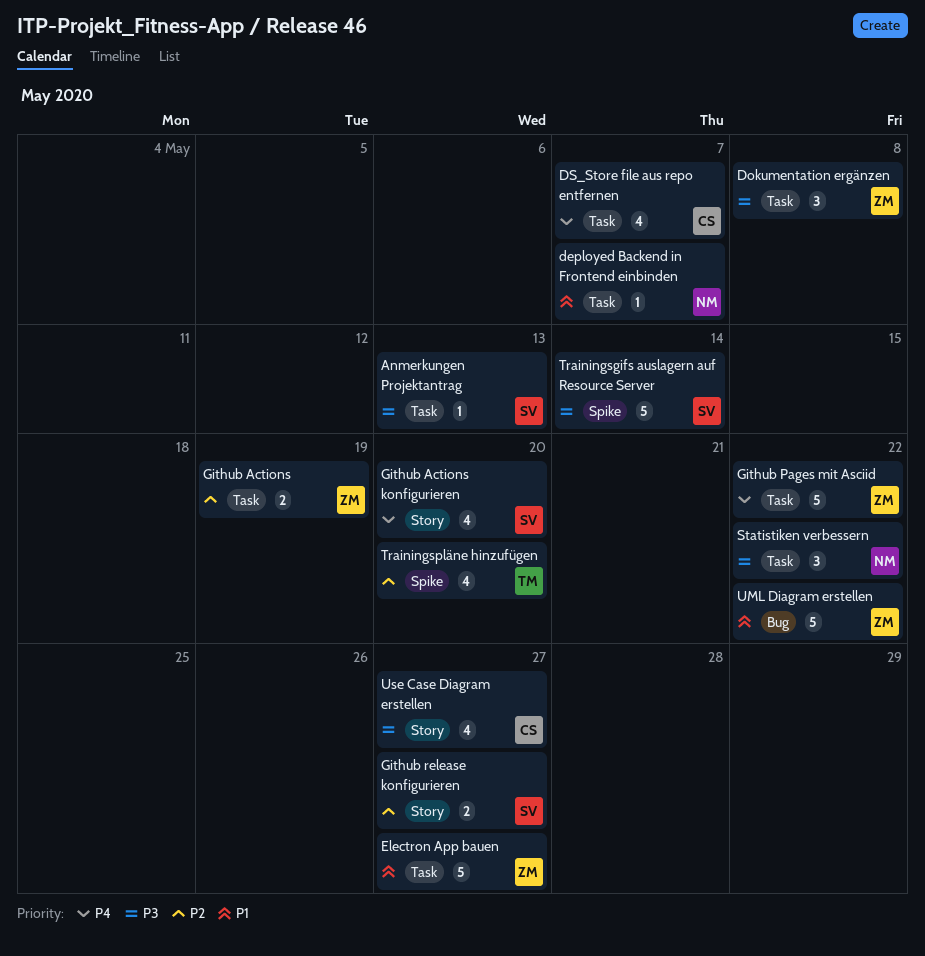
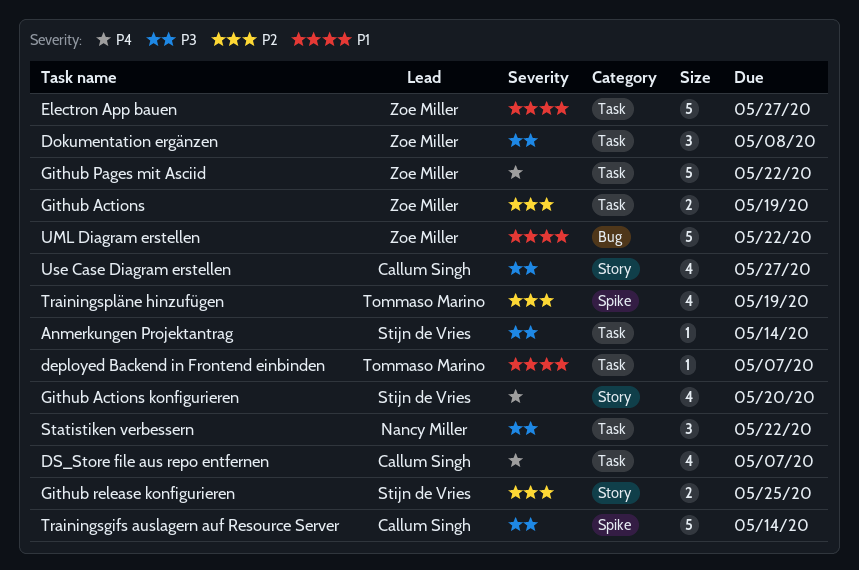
Anmerkungen Projektantrag, due: May 13 -> May 14
deployed Backend in Frontend einbinden, owner: Nancy Miller -> Tommaso Marino
Github release konfigurieren, due: May 27 -> May 25
Trainingsgifs auslagern auf Resource Server, owner: Stijn de Vries -> Callum Singh
Trainingspläne hinzufügen, due: May 20 -> May 19

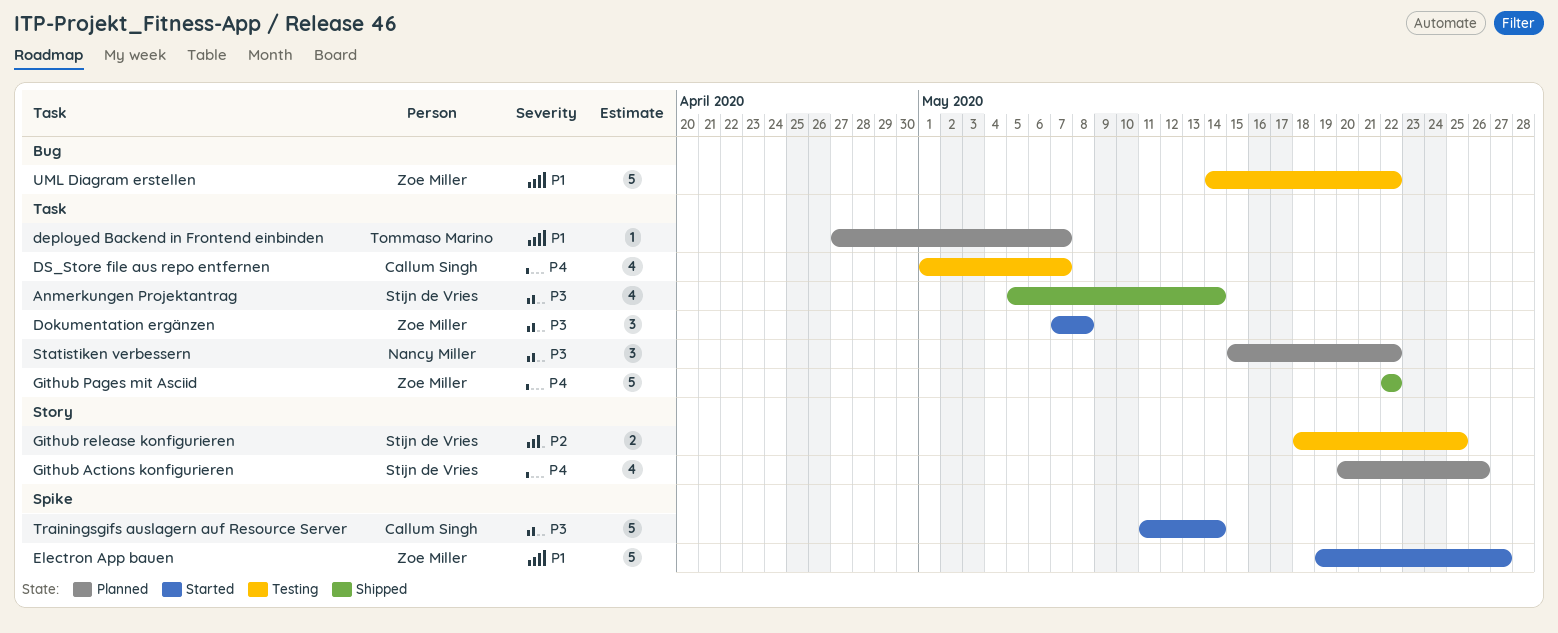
Anmerkungen Projektantrag, estimate: 1 -> 4
Electron App bauen, label: Task -> Spike
Github Actions: present -> none
Github Actions konfigurieren, due: May 20 -> May 26
Trainingspläne hinzufügen: present -> none
Use Case Diagram erstellen: present -> none

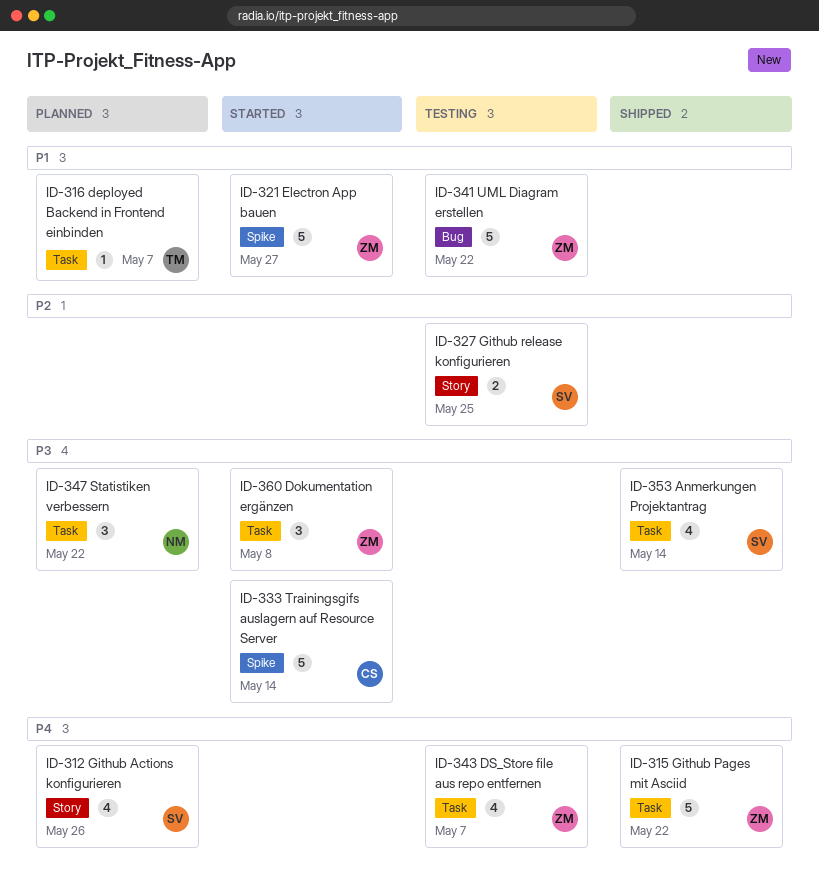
DS_Store file aus repo entfernen, owner: Callum Singh -> Zoe Miller

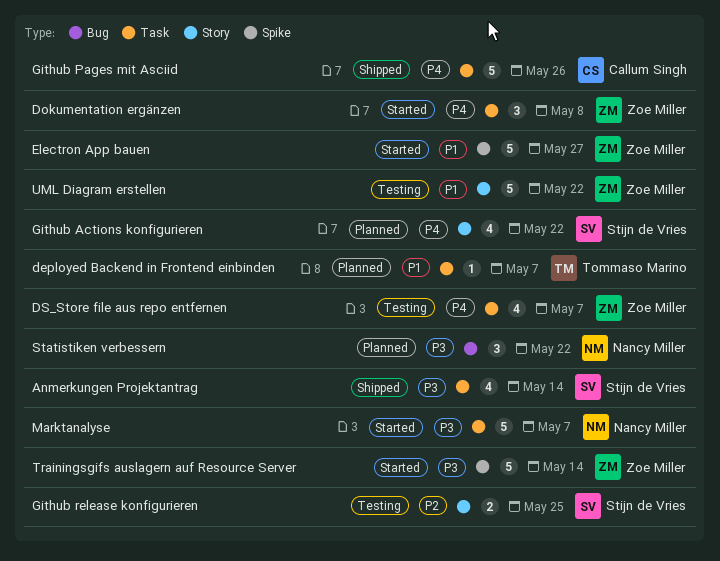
Dokumentation ergänzen, priority: P3 -> P4
Github Actions konfigurieren, due: May 26 -> May 22
Github Pages mit Asciid, owner: Zoe Miller -> Callum Singh
Github Pages mit Asciid, due: May 22 -> May 26
Marktanalyse: none -> present
Statistiken verbessern, label: Task -> Bug
Trainingsgifs auslagern auf Resource Server, owner: Callum Singh -> Zoe Miller
UML Diagram erstellen, label: Bug -> Story

